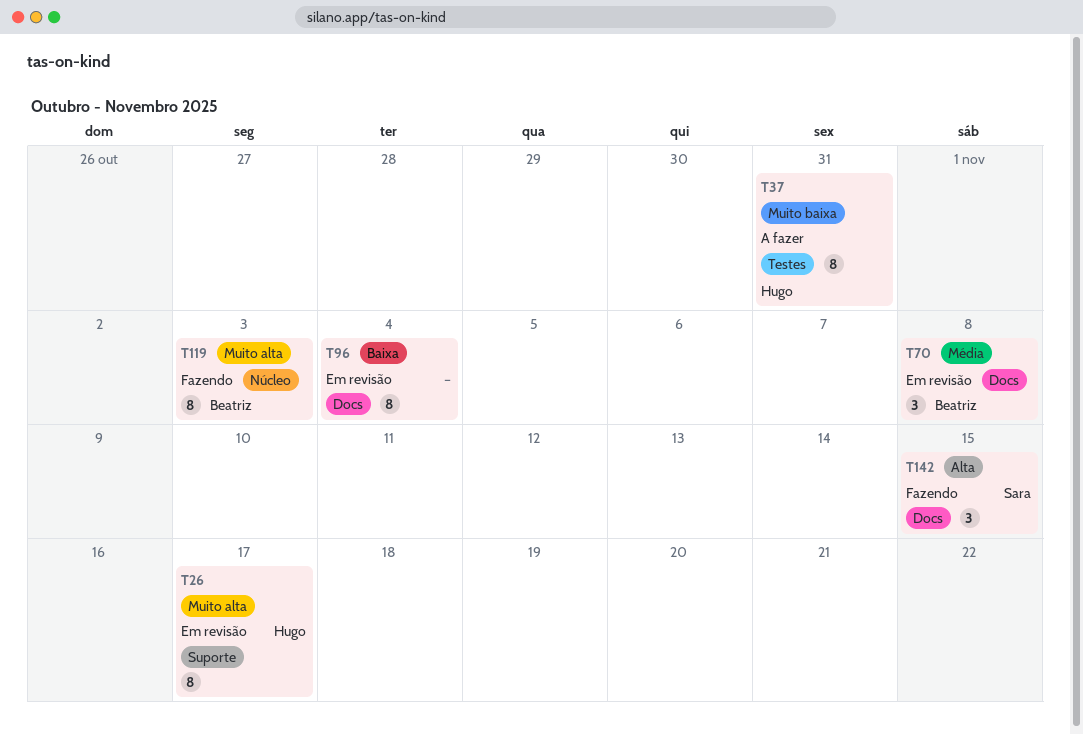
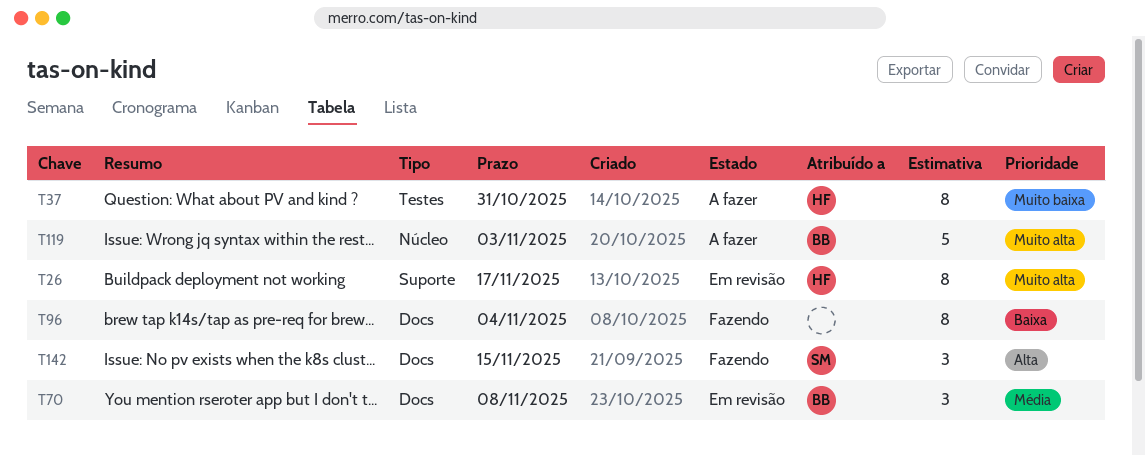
T96, status: Em revisão -> Fazendo
T119, status: Fazendo -> A fazer
T119, estimate: 8 -> 5

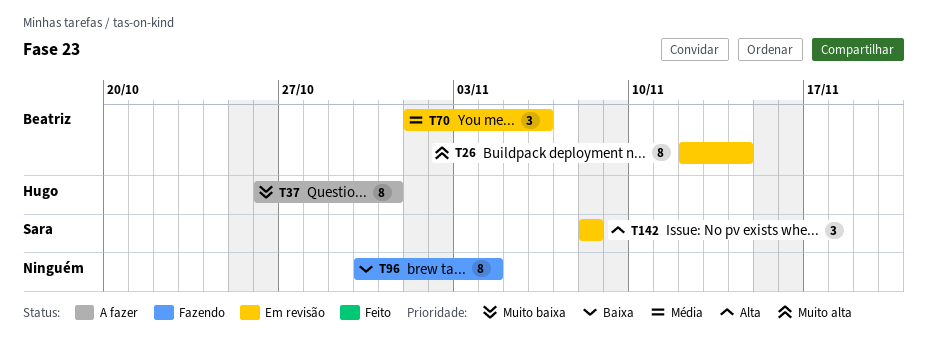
T26, owner: Hugo -> Beatriz
T26, due: Nov 17 -> Nov 14
T70, due: Nov 8 -> Nov 6
T119: present -> none
T142, status: Fazendo -> Em revisão
T142, due: Nov 15 -> Nov 8

